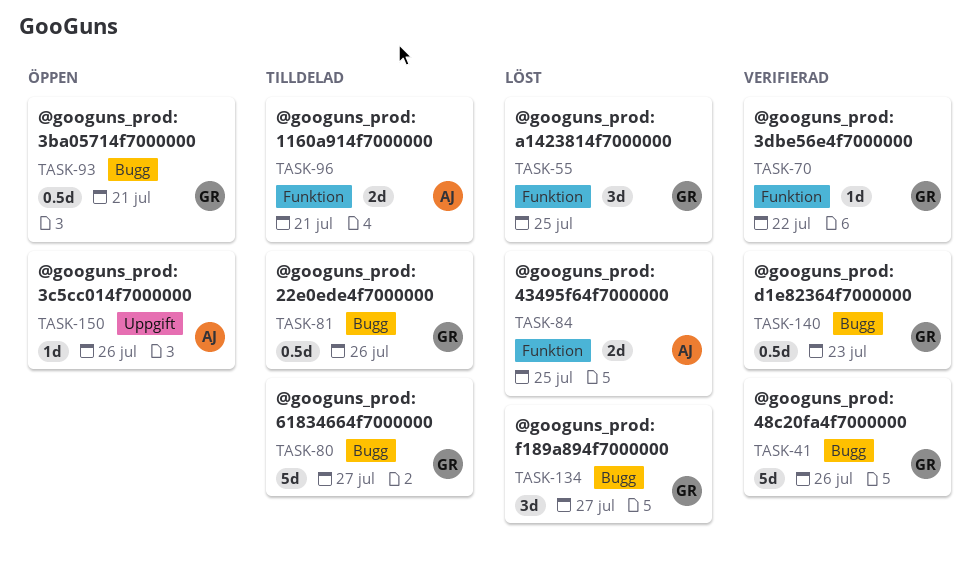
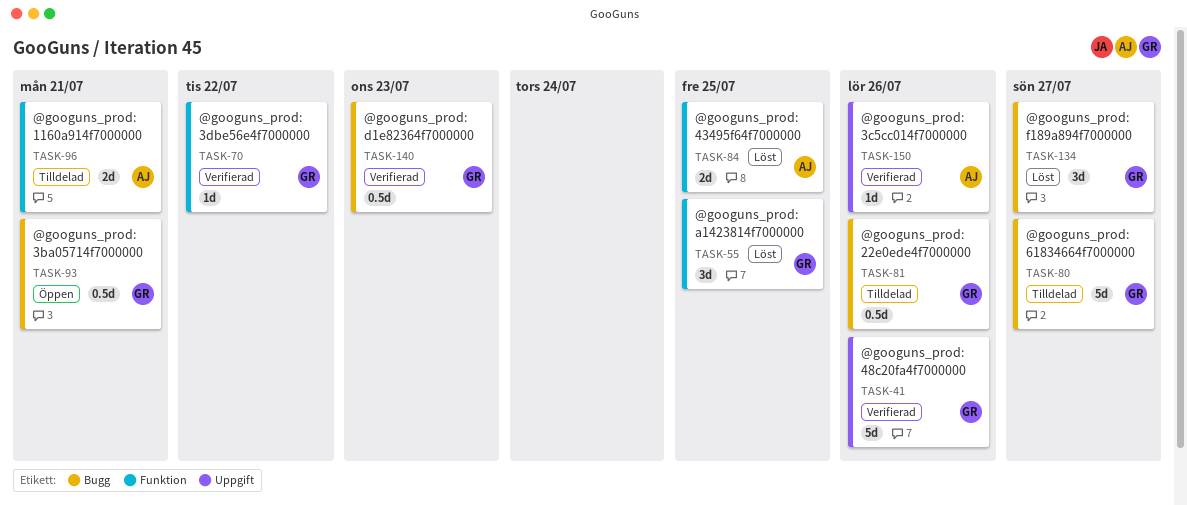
TASK-41, label: Bugg -> Uppgift
TASK-150, status: Öppen -> Verifierad

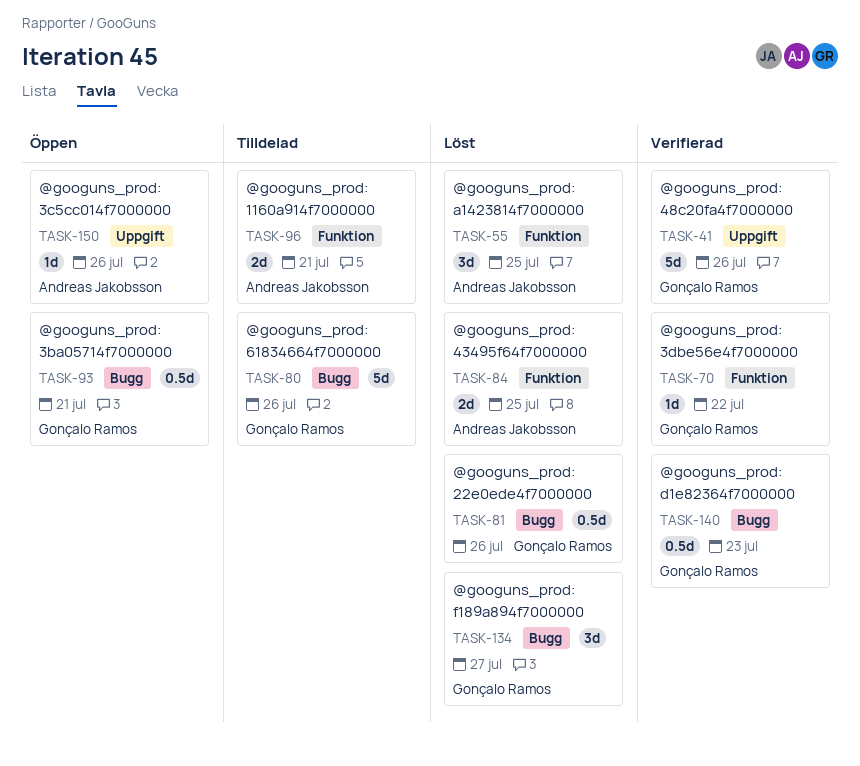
TASK-55, owner: Gonçalo Ramos -> Andreas Jakobsson
TASK-80, due: Jul 27 -> Jul 26
TASK-81, status: Tilldelad -> Löst
TASK-150, status: Verifierad -> Öppen

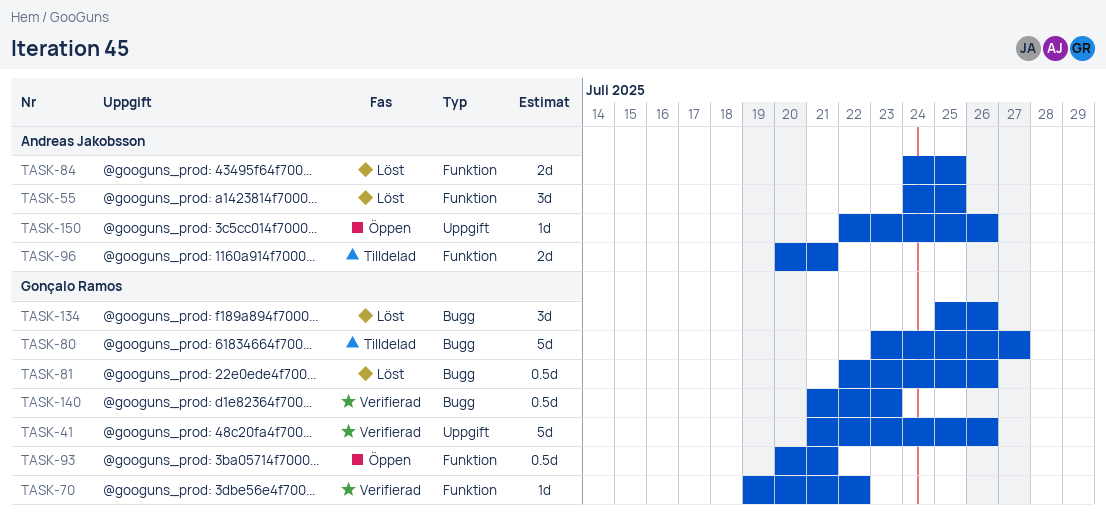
TASK-80, due: Jul 26 -> Jul 27
TASK-93, label: Bugg -> Funktion
TASK-134, due: Jul 27 -> Jul 26

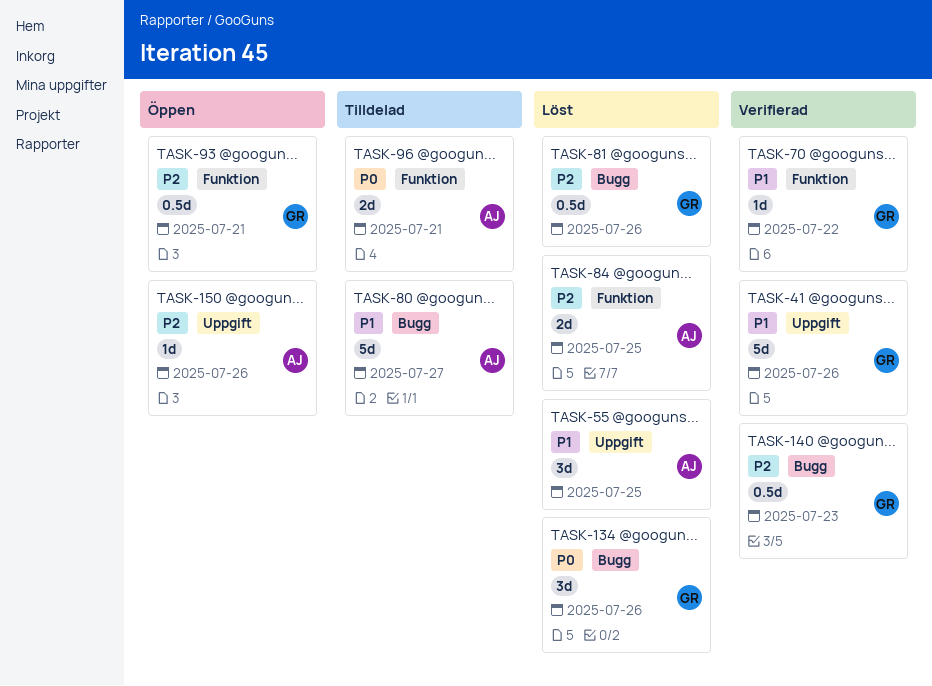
TASK-55, label: Funktion -> Uppgift
TASK-80, owner: Gonçalo Ramos -> Andreas Jakobsson

